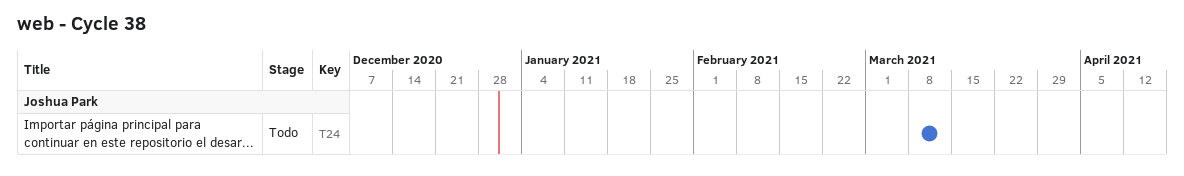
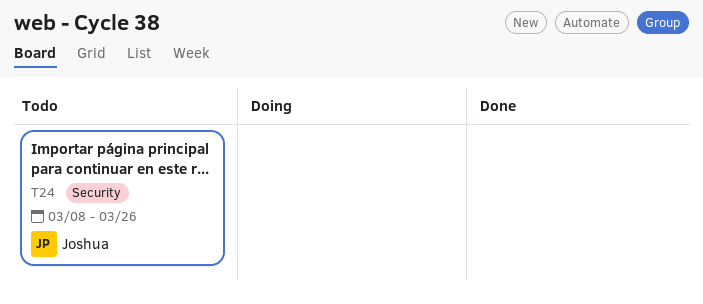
T24, due: Mar 12 -> Mar 26

